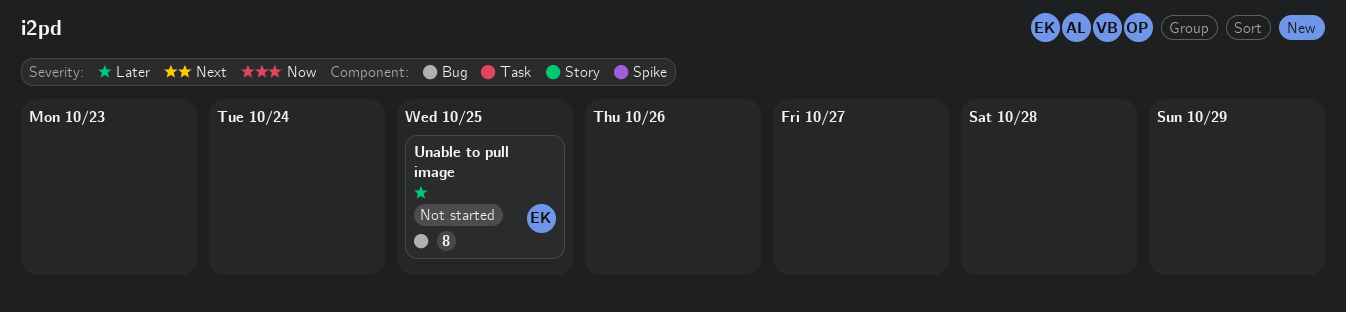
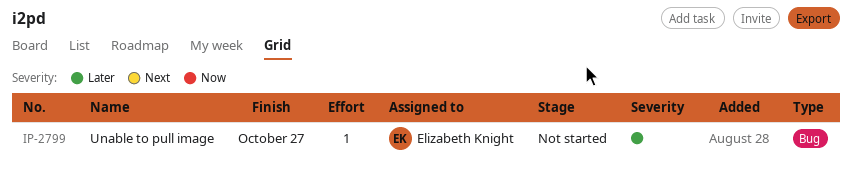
Unable to pull image, estimate: 8 -> 1
Unable to pull image, due: Oct 25 -> Oct 27

